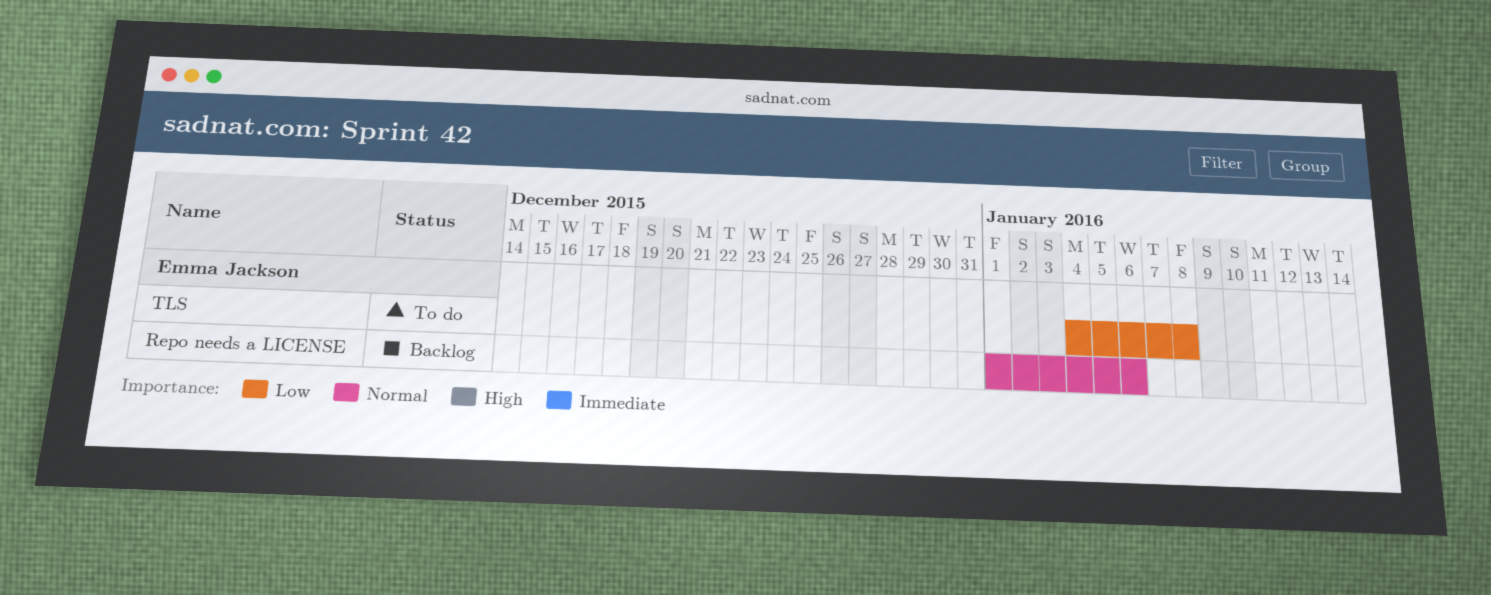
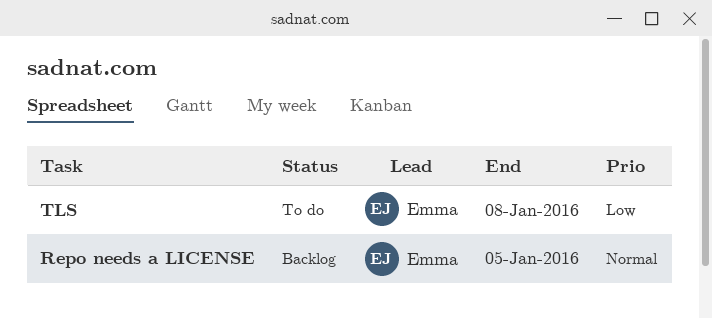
Repo needs a LICENSE, due: Jan 6 -> Jan 5

